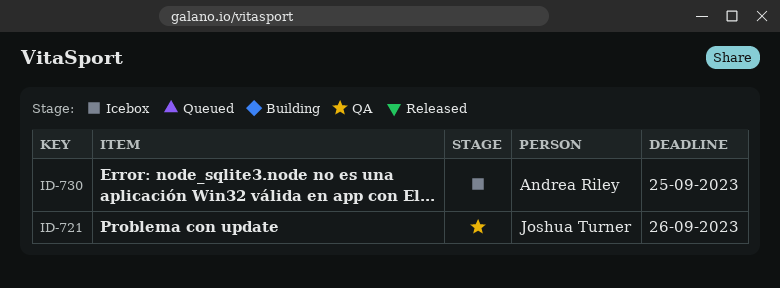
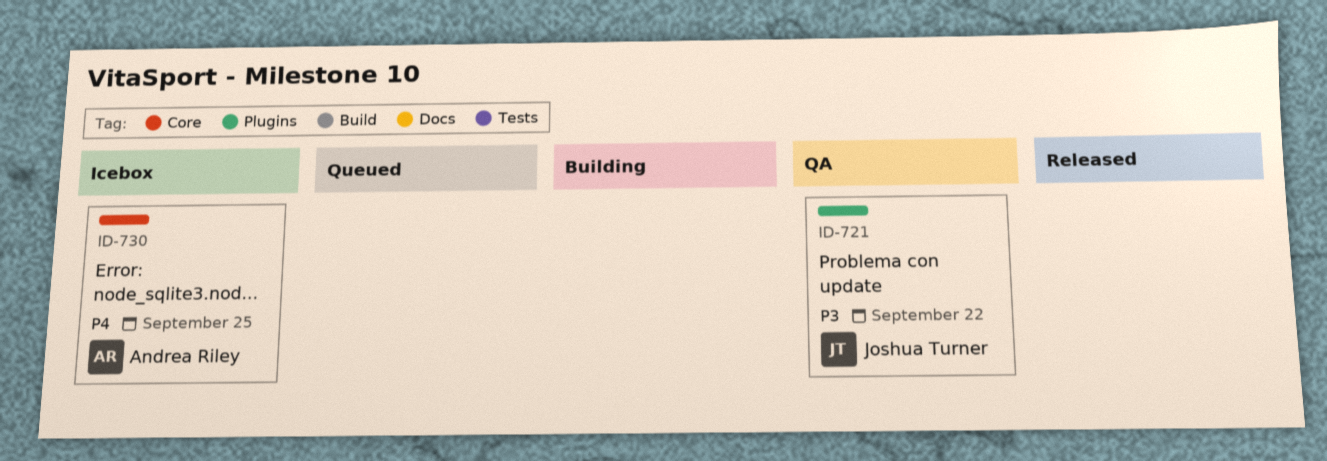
ID-721, due: Sep 26 -> Sep 22

